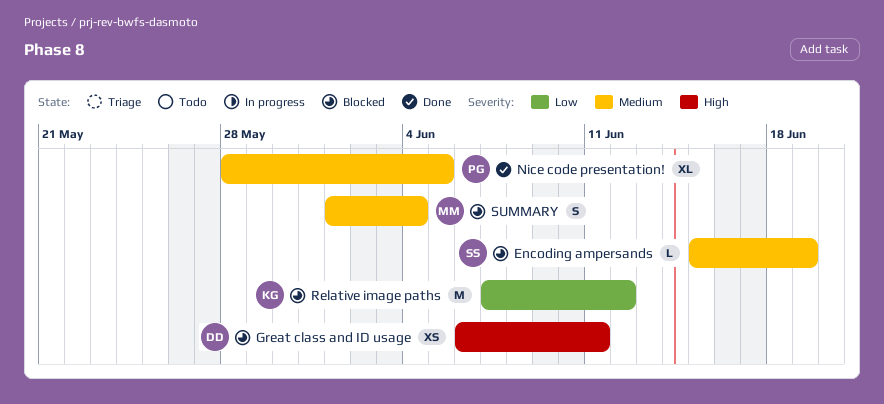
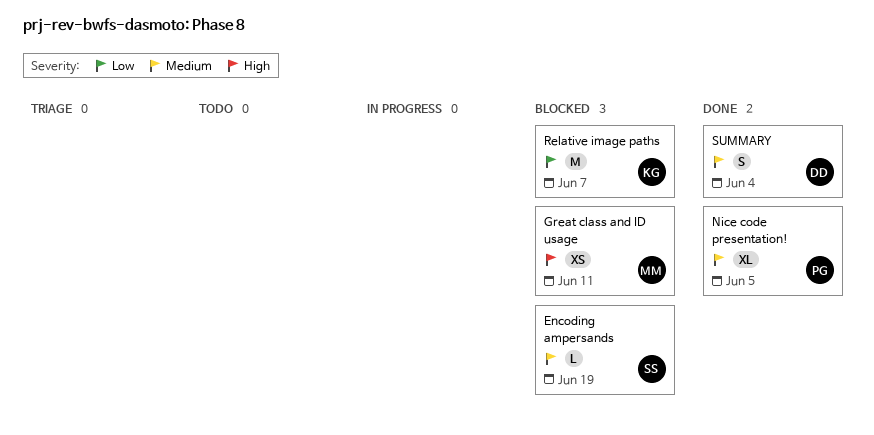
Great class and ID usage, owner: DD -> MM
Relative image paths, due: Jun 12 -> Jun 7
SUMMARY, status: Blocked -> Done
SUMMARY, owner: MM -> DD

